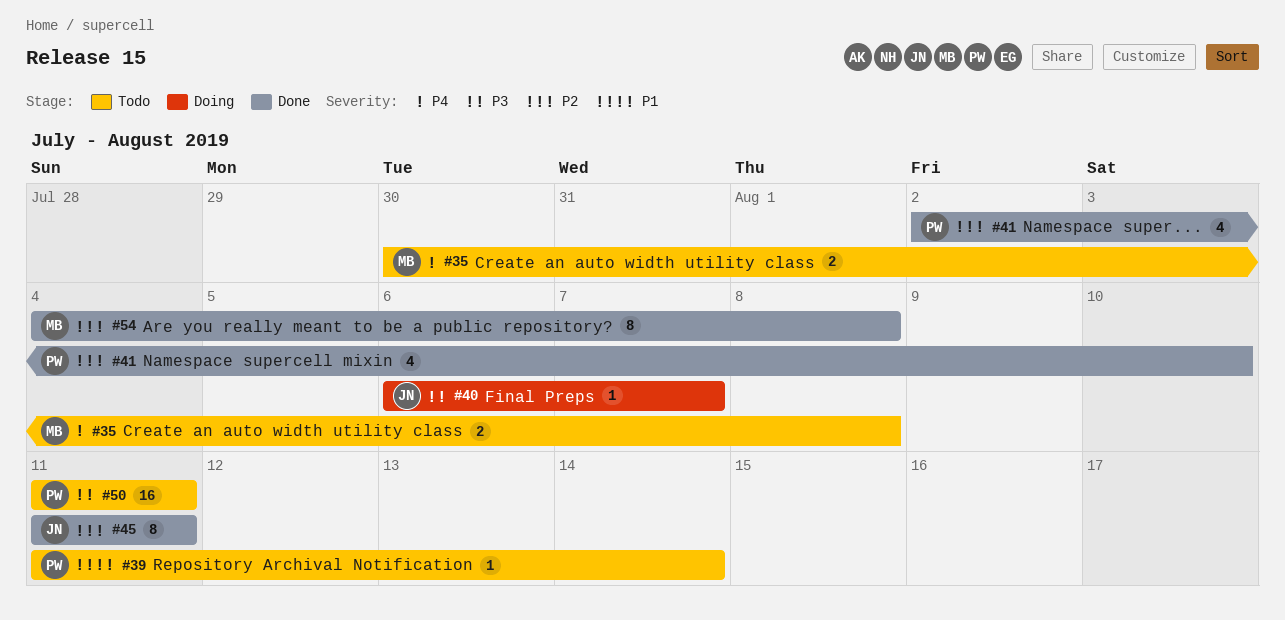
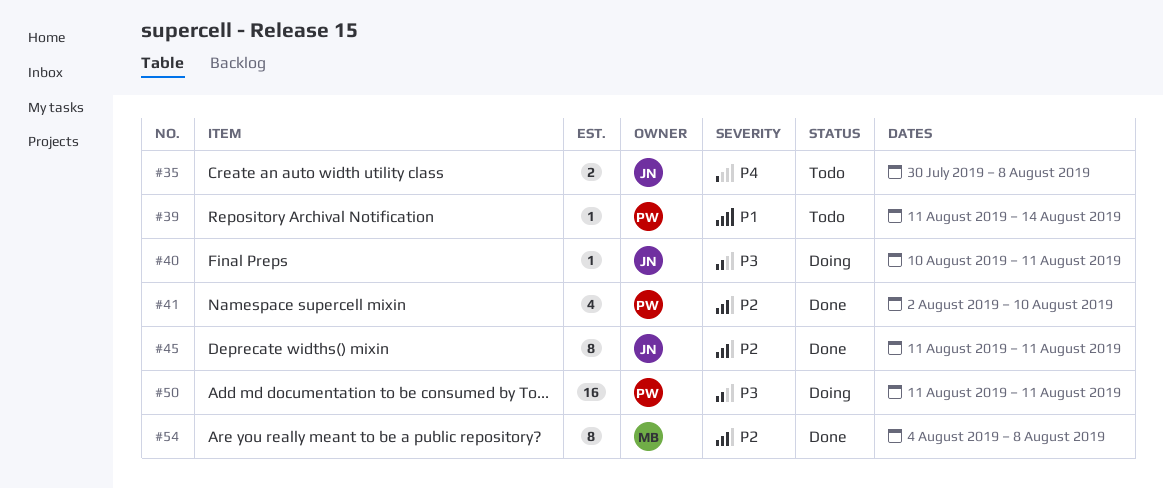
#35, owner: MB -> JN
#40, start: Aug 6 -> Aug 10
#40, due: Aug 7 -> Aug 11
#50, status: Todo -> Doing

